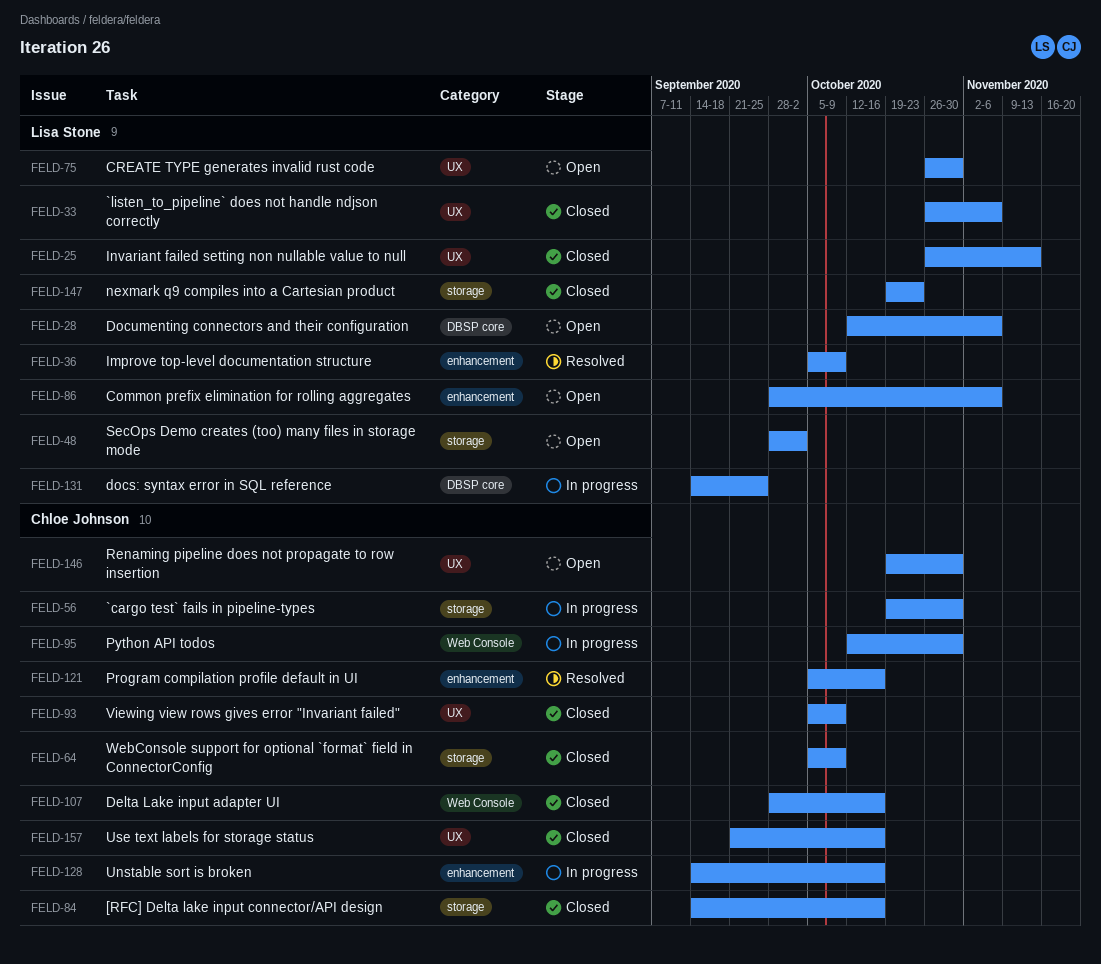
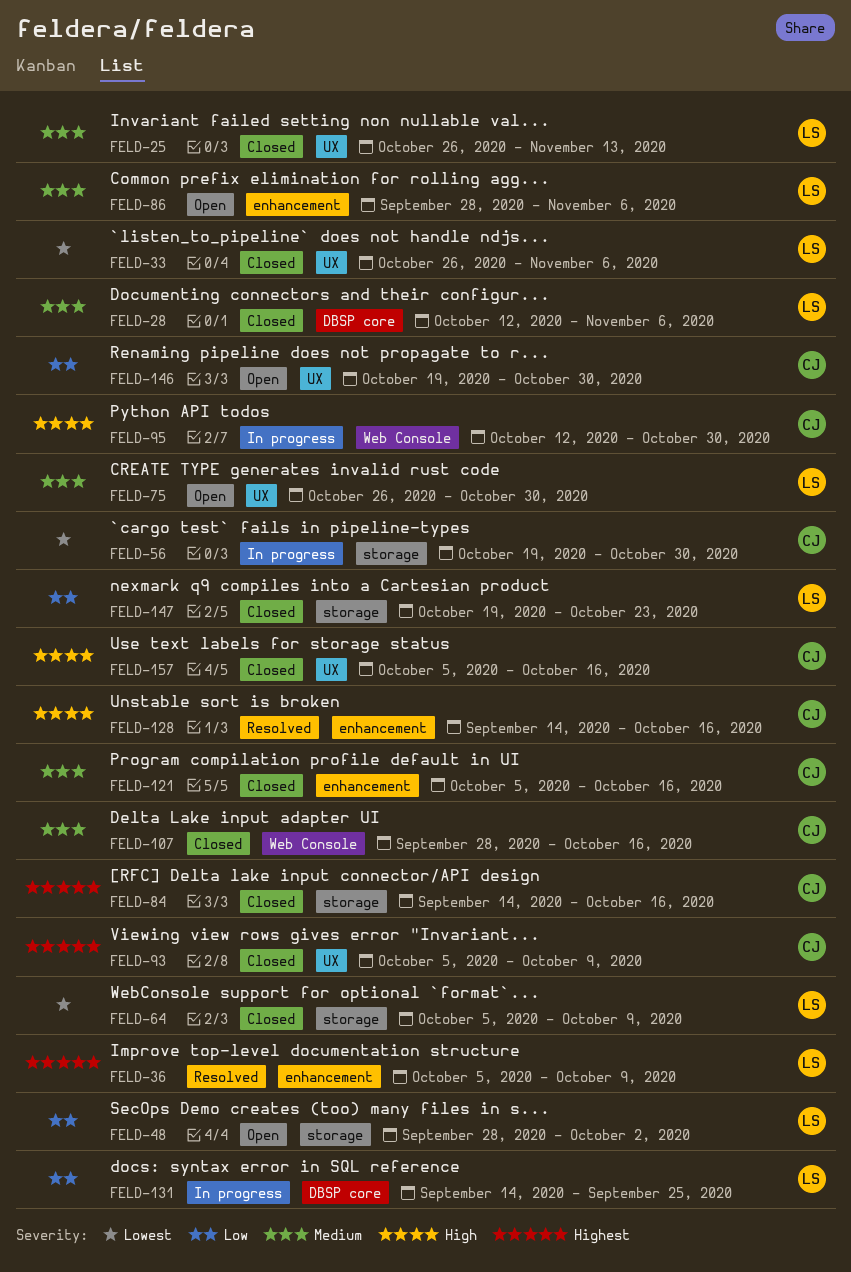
FELD-28, status: Open -> Closed
FELD-64, owner: Chloe Johnson -> Lisa Stone
FELD-121, status: Resolved -> Closed
FELD-128, status: In progress -> Resolved
FELD-157, start: Sep 21 -> Oct 5

